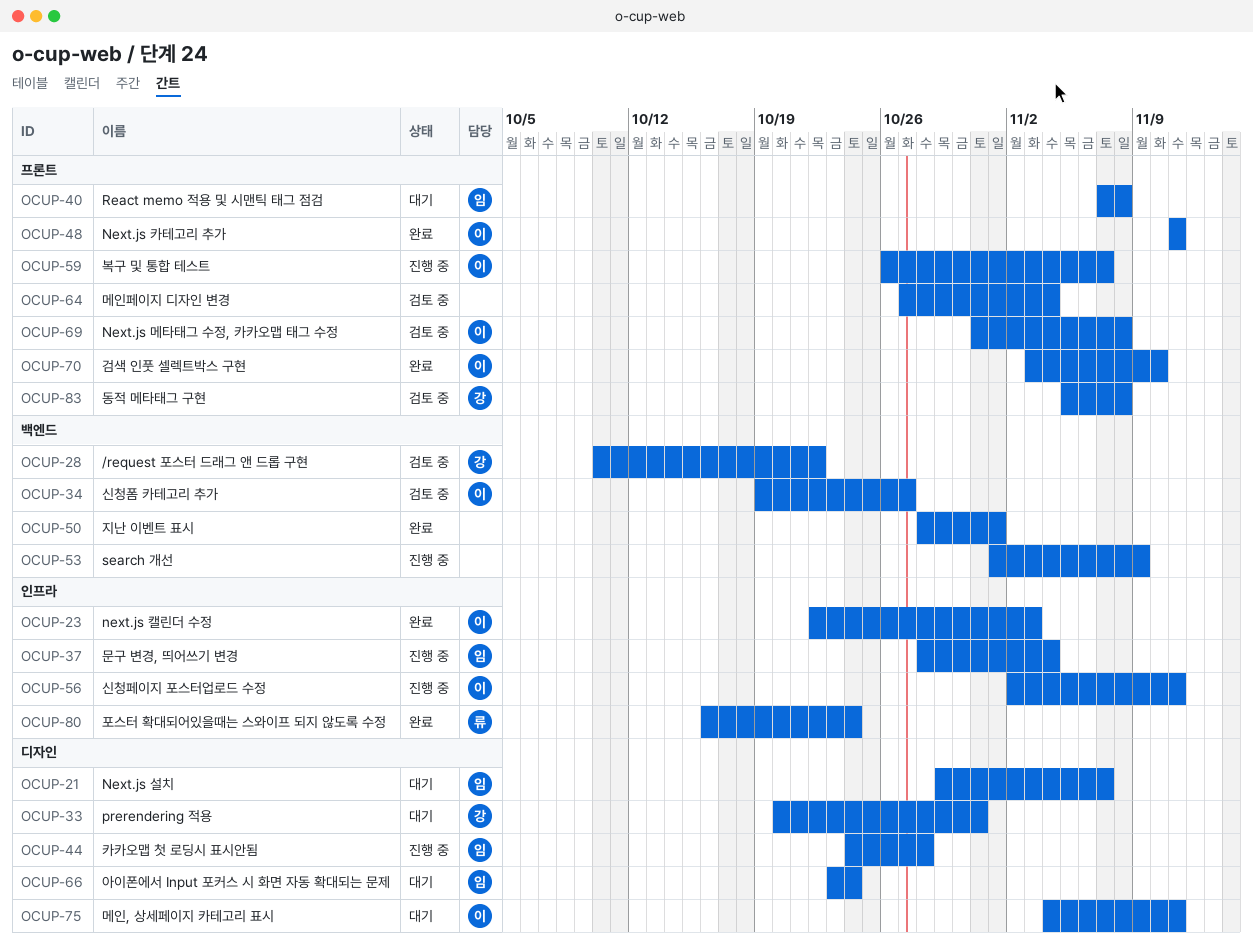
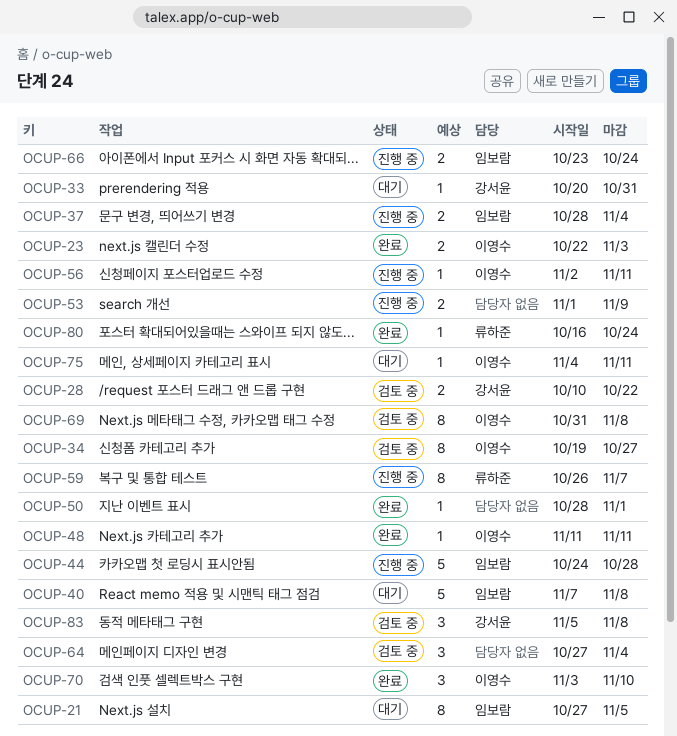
OCUP-21, start: Oct 29 -> Oct 27
OCUP-21, due: Nov 7 -> Nov 5
OCUP-59, owner: 이영수 -> 류하준
OCUP-66, status: 대기 -> 진행 중

